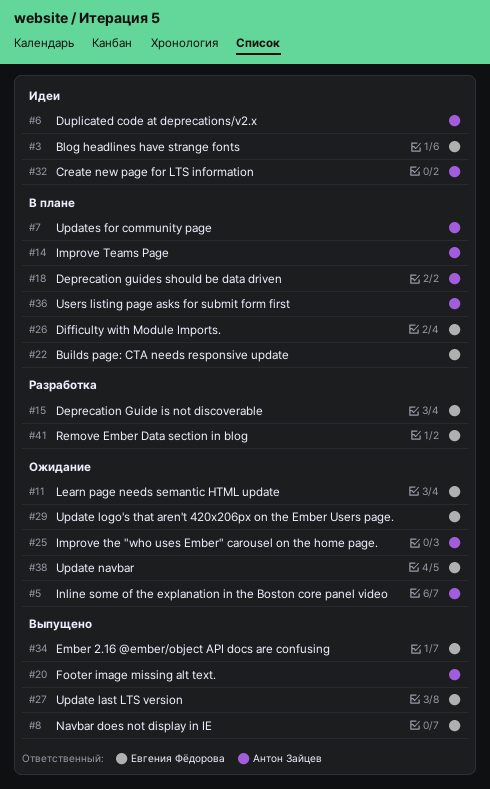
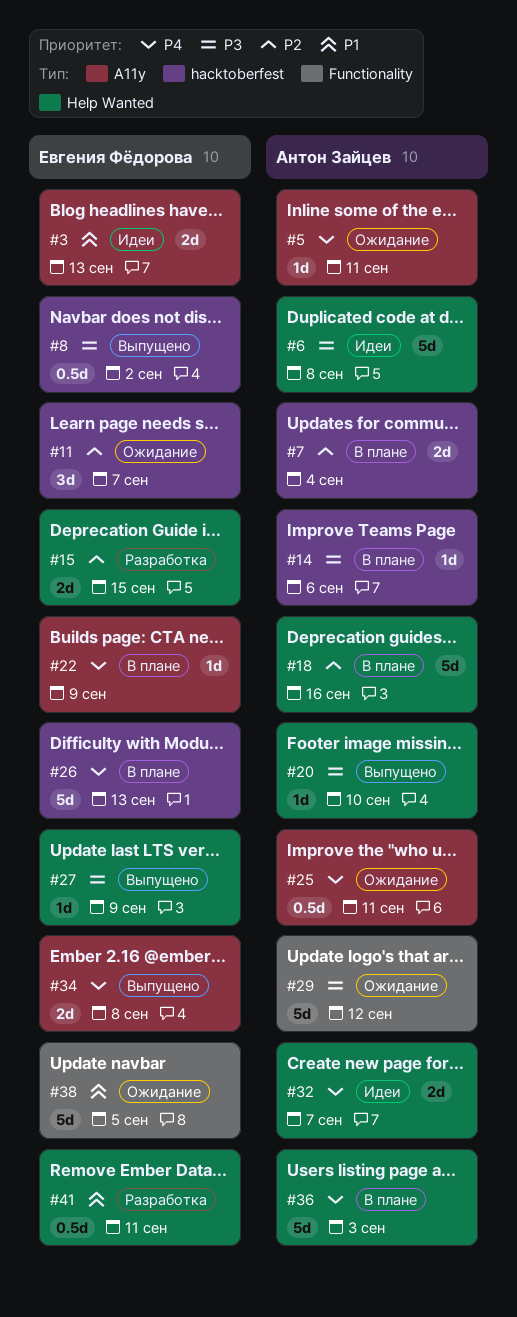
#29, owner: Евгения Фёдорова -> Антон Зайцев

